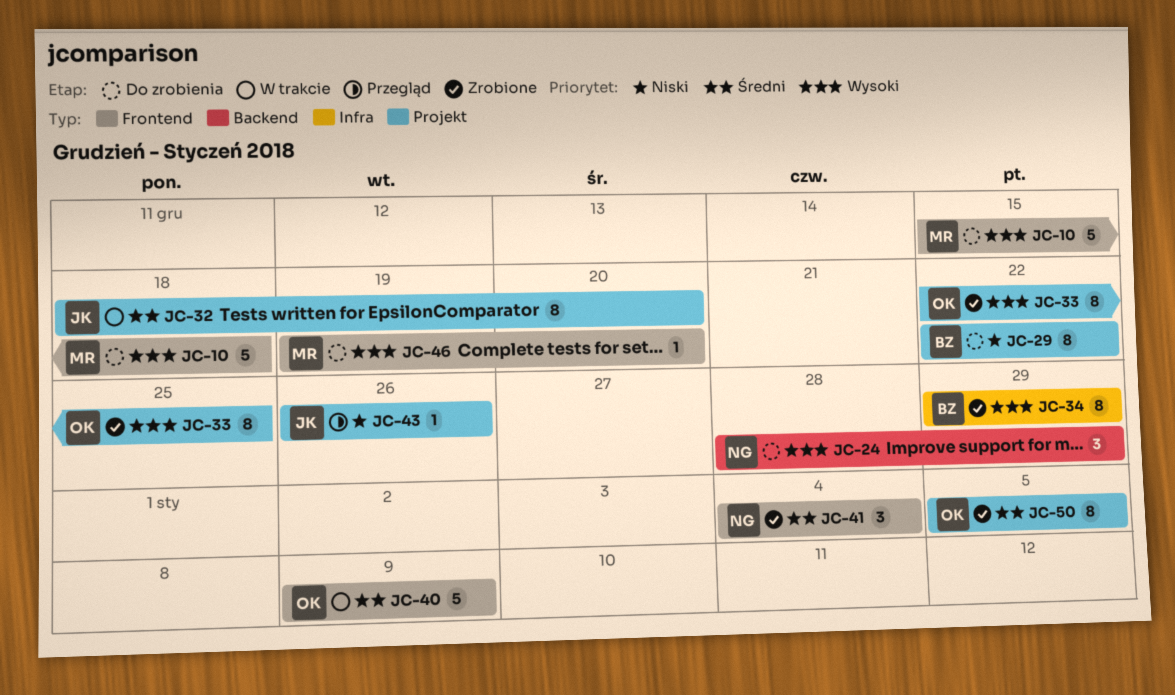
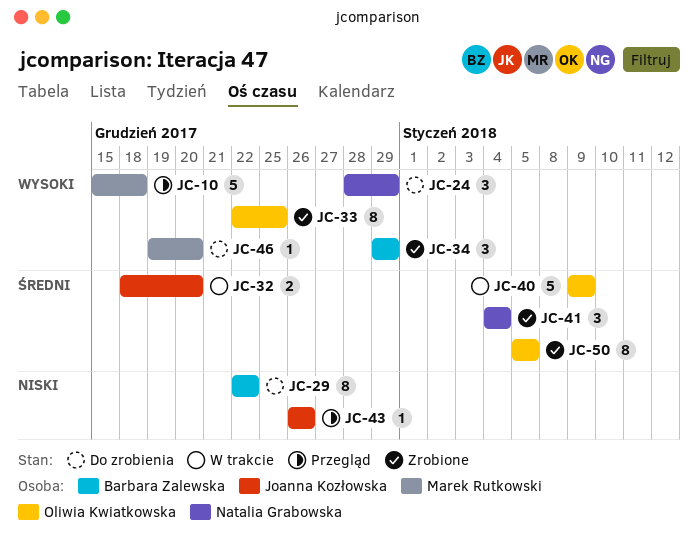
JC-10, status: Do zrobienia -> Przegląd
JC-32, estimate: 8 -> 2
JC-34, estimate: 8 -> 3

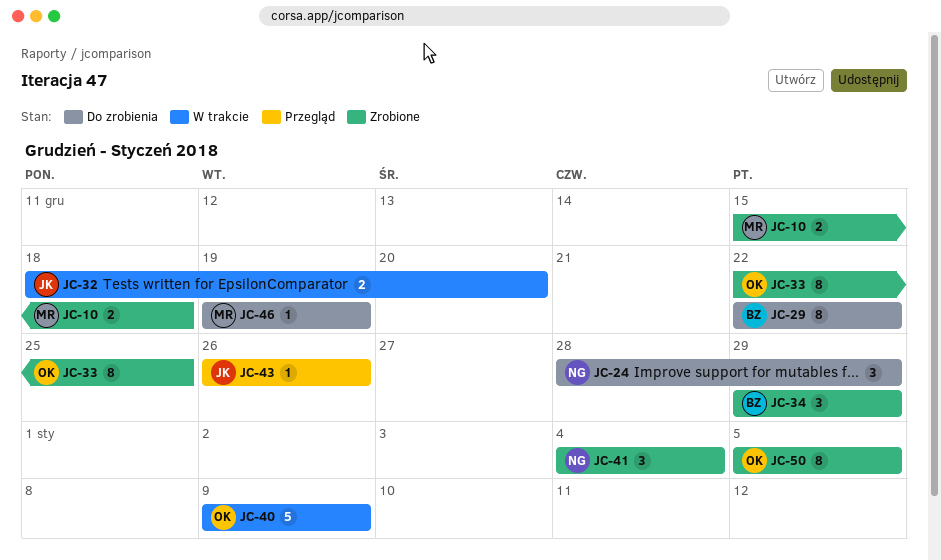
JC-10, status: Przegląd -> Zrobione
JC-10, estimate: 5 -> 2
JC-46, due: Dec 20 -> Dec 19

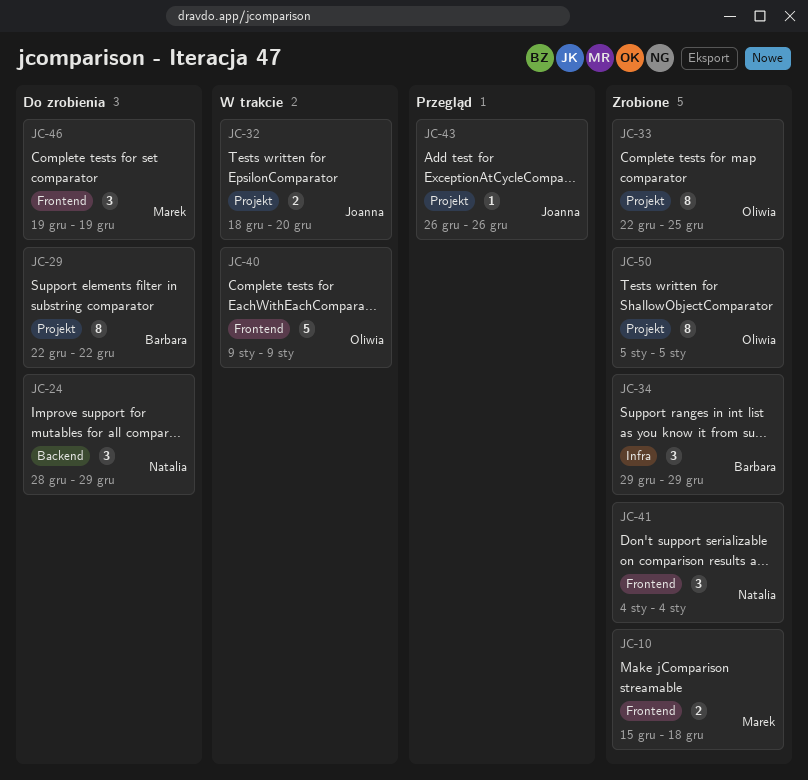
JC-46, estimate: 1 -> 3

